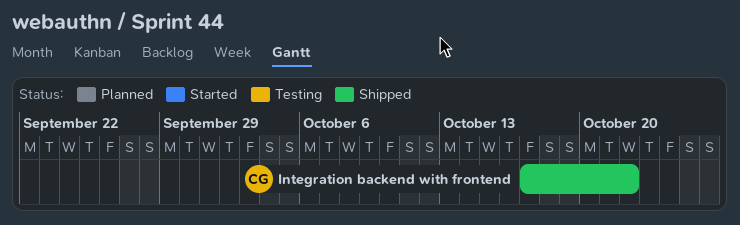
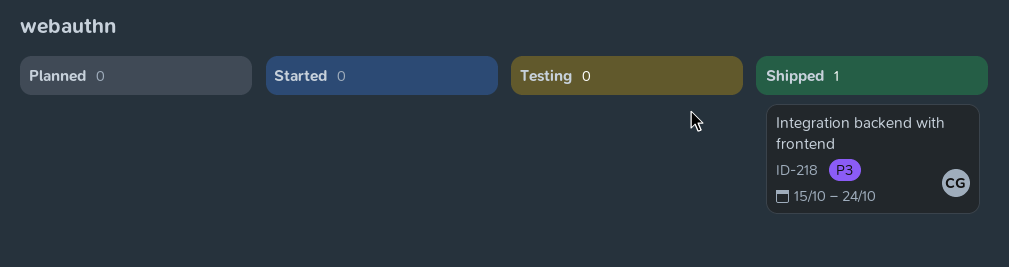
Integration backend with frontend, start: Oct 17 -> Oct 15
Integration backend with frontend, due: Oct 22 -> Oct 24

